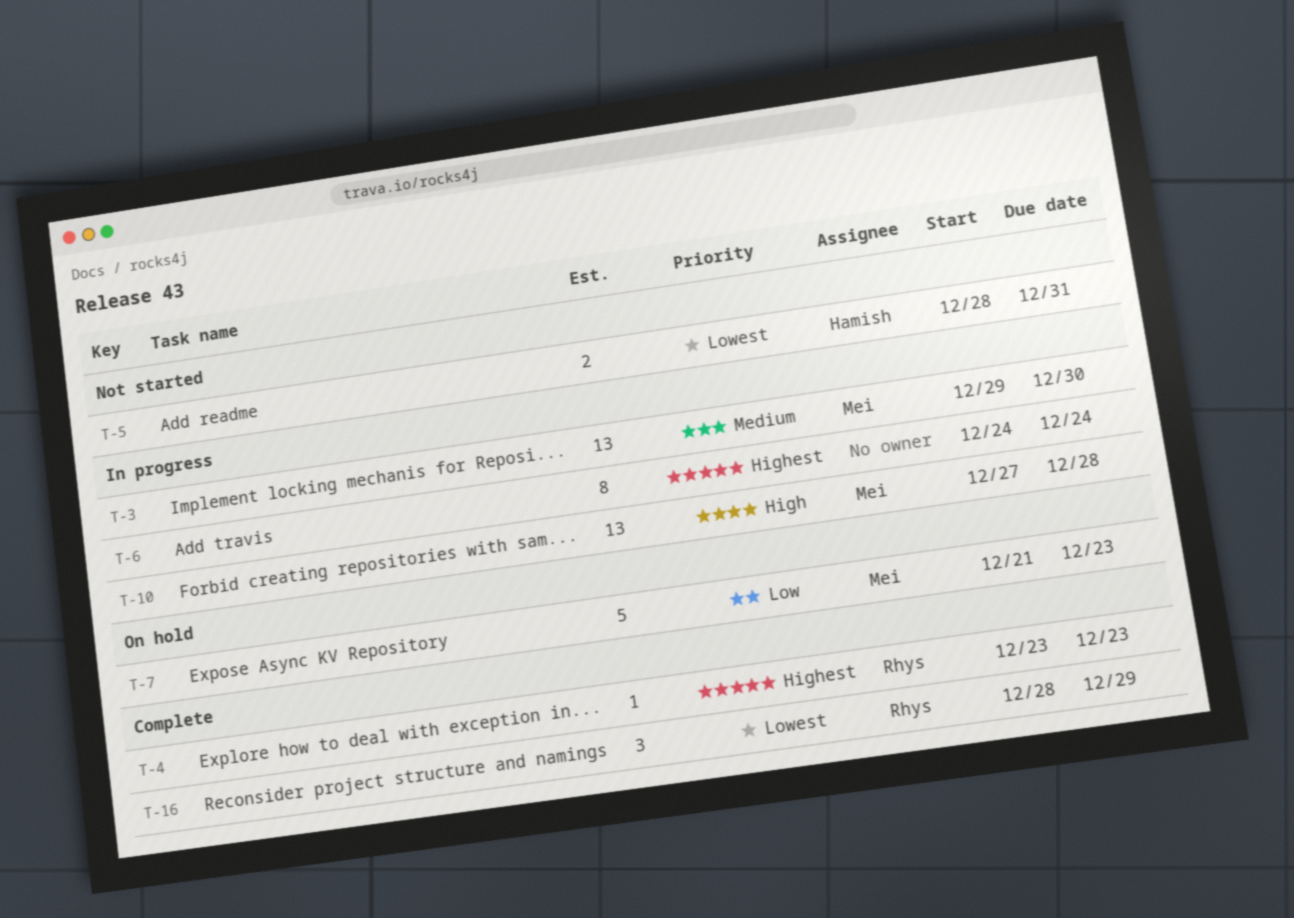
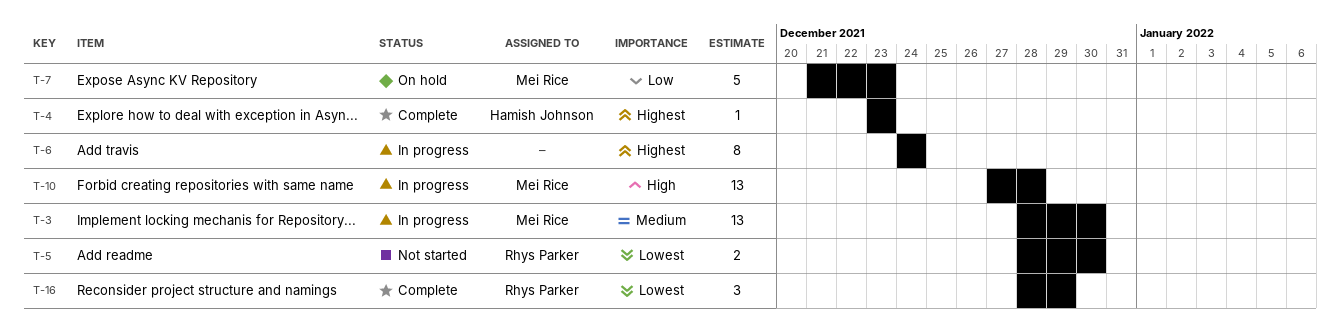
T-3, start: Dec 29 -> Dec 28
T-4, owner: Rhys Parker -> Hamish Johnson
T-5, owner: Hamish Johnson -> Rhys Parker
T-5, due: Dec 31 -> Dec 30

